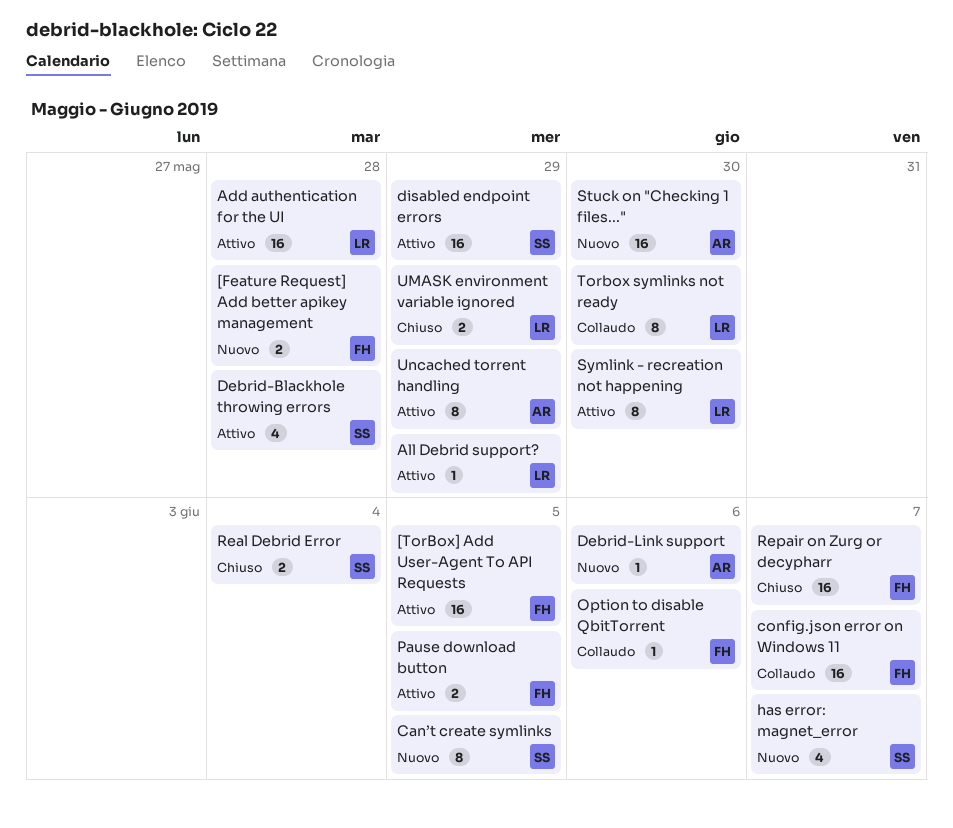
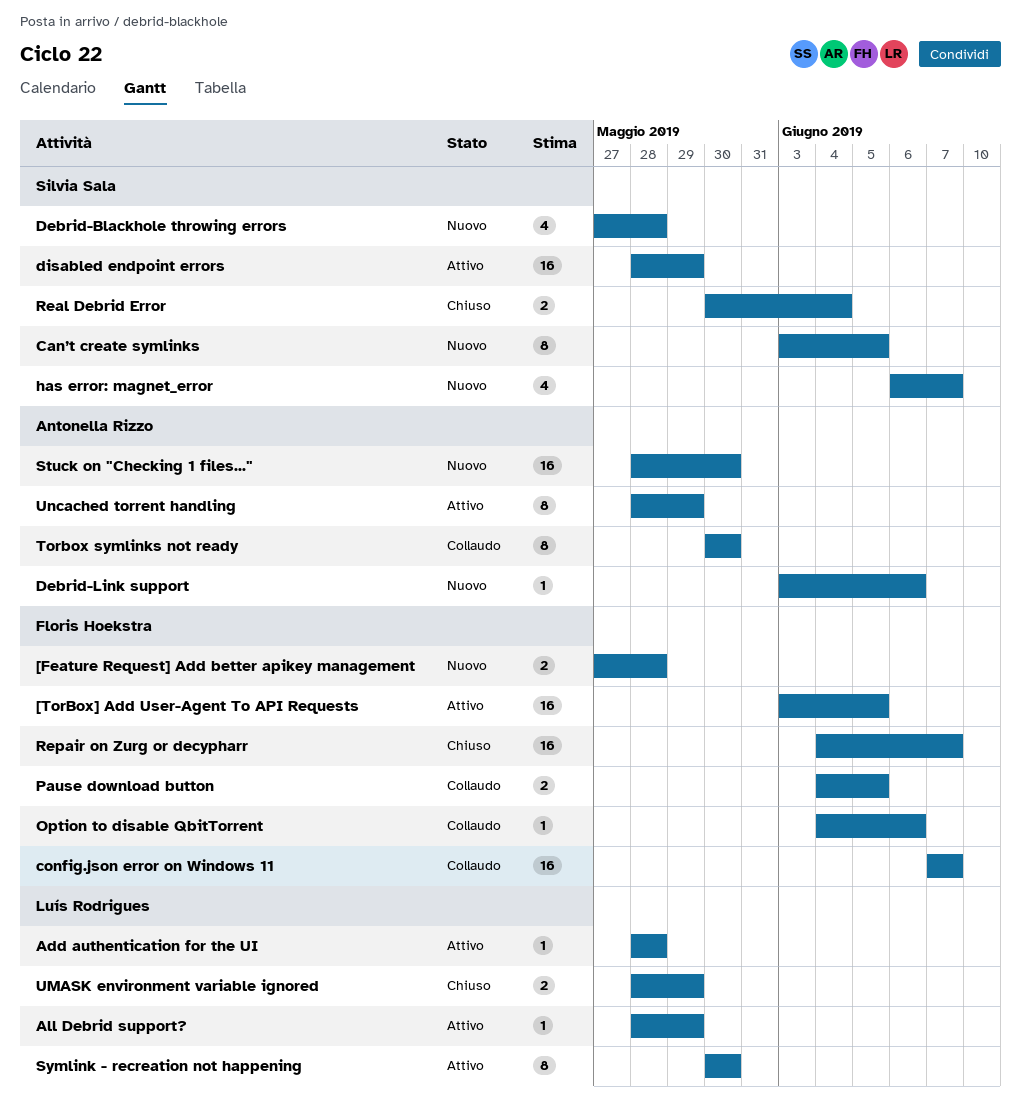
Add authentication for the UI, estimate: 16 -> 1
Debrid-Blackhole throwing errors, status: Attivo -> Nuovo
Pause download button, status: Attivo -> Collaudo
Torbox symlinks not ready, owner: Luís Rodrigues -> Antonella Rizzo

